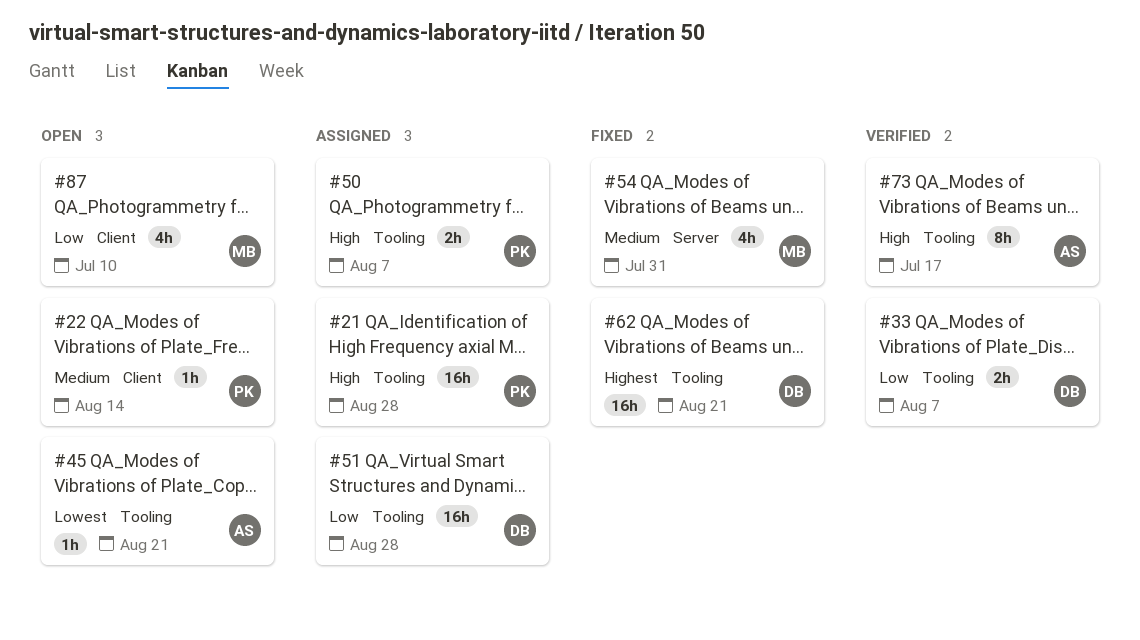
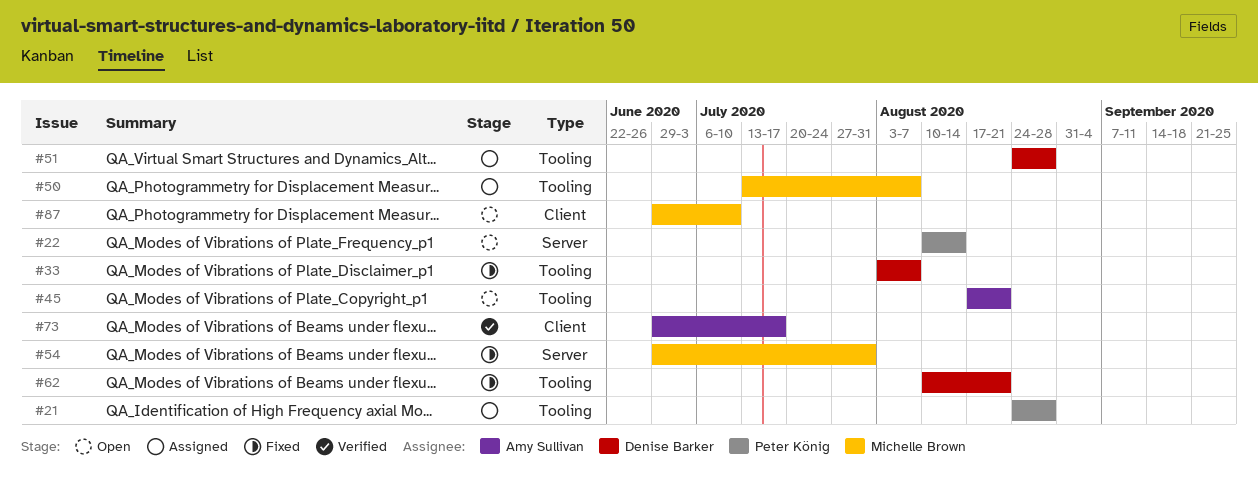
#22, label: Client -> Server
#33, status: Verified -> Fixed
#50, owner: Peter König -> Michelle Brown
#73, label: Tooling -> Client

